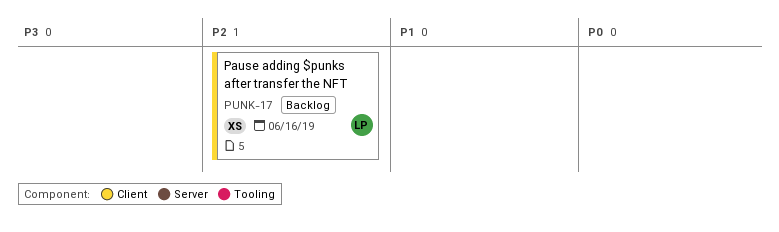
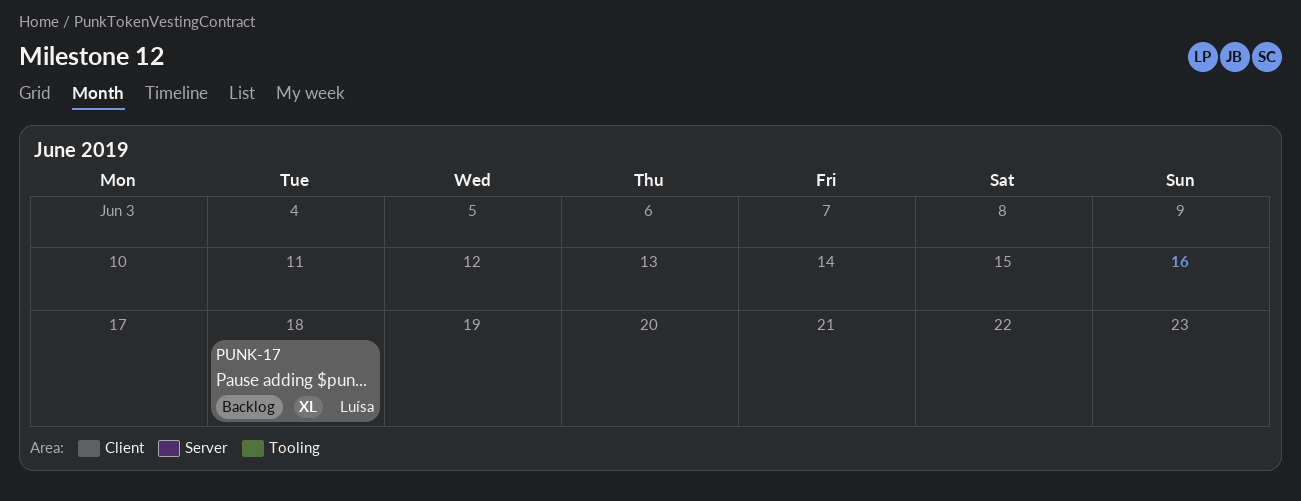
PUNK-17, estimate: XS -> XL
PUNK-17, due: Jun 16 -> Jun 18

